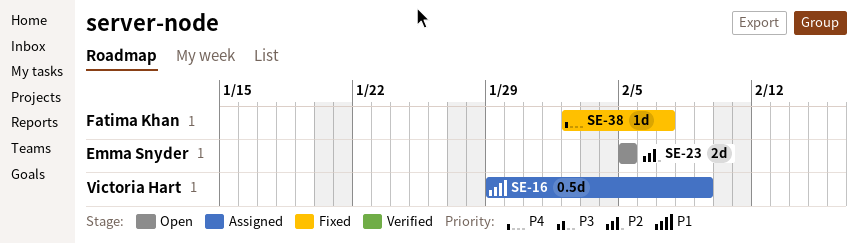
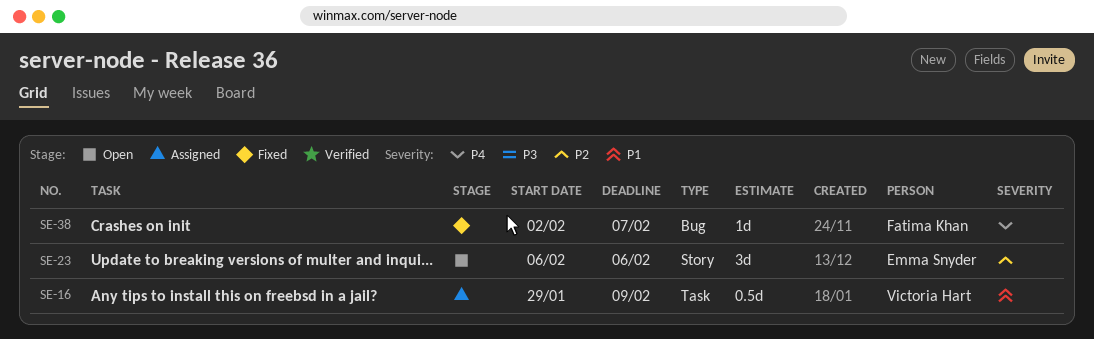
SE-23, estimate: 2d -> 3d
SE-23, start: Feb 5 -> Feb 6
SE-23, due: Feb 5 -> Feb 6

